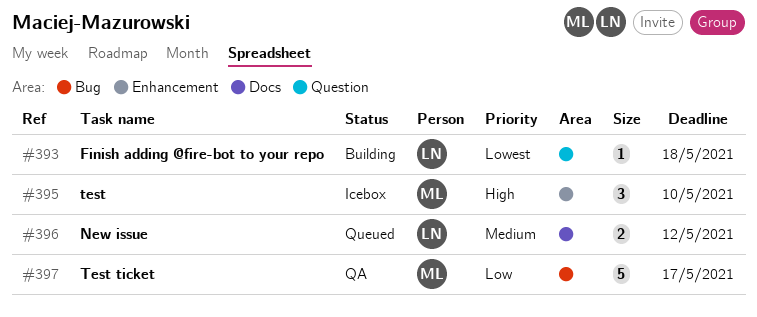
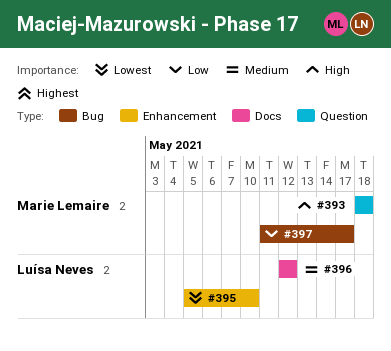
#393, owner: Luísa Neves -> Marie Lemaire
#393, priority: Lowest -> High
#395, owner: Marie Lemaire -> Luísa Neves
#395, priority: High -> Lowest

